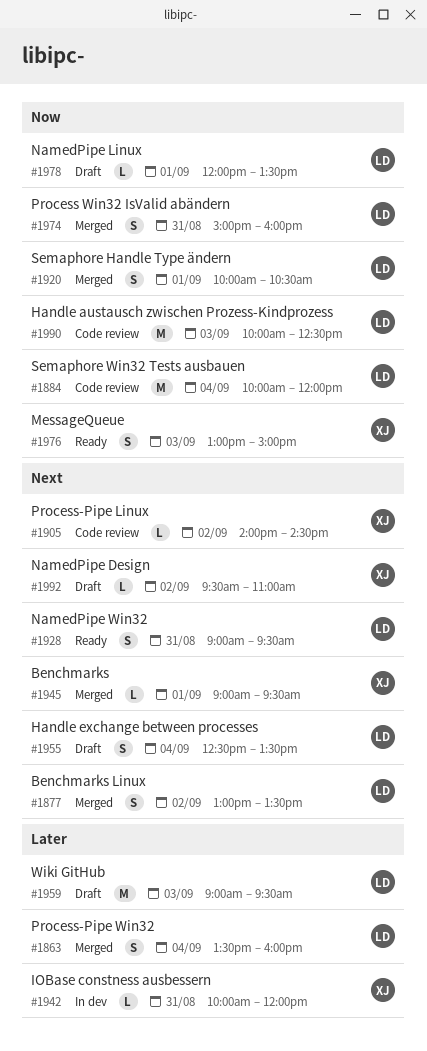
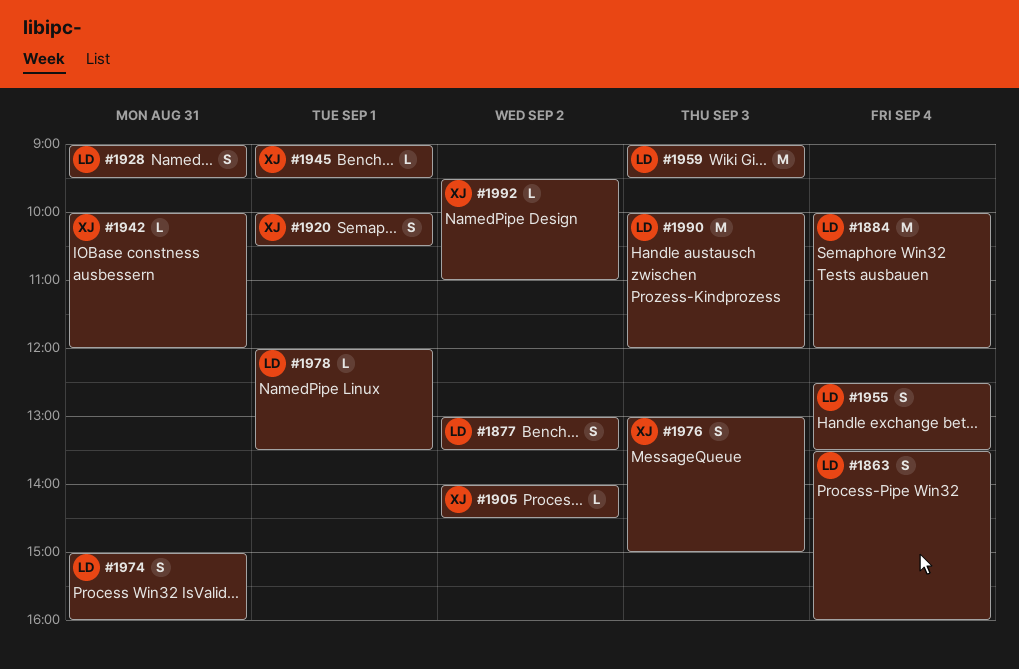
#1920, owner: LD -> XJ
#1990, ends: 12:30 -> 12:00

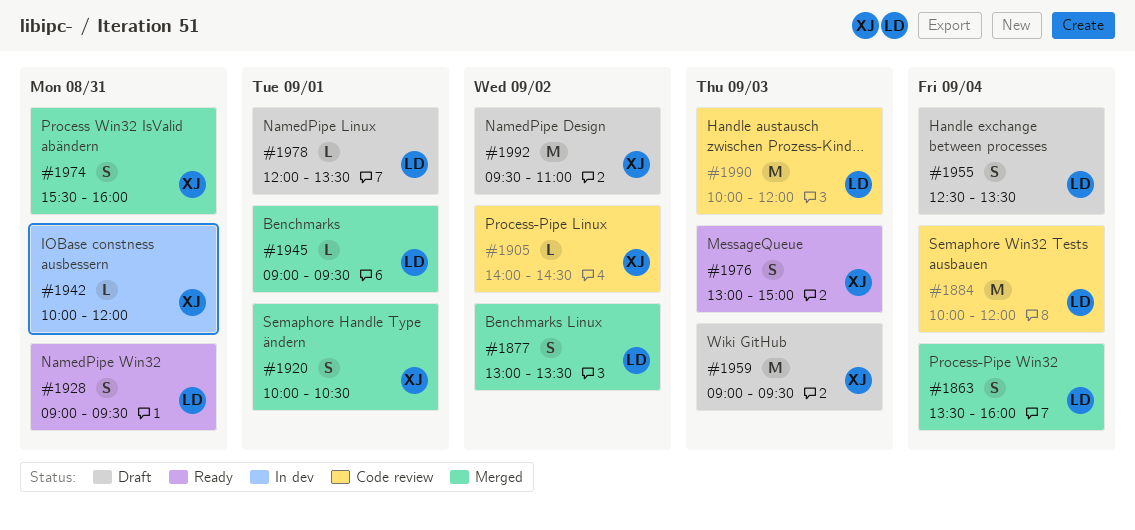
#1945, owner: XJ -> LD
#1959, owner: LD -> XJ
#1974, owner: LD -> XJ
#1974, begins: 15:00 -> 15:30
#1992, estimate: L -> M

